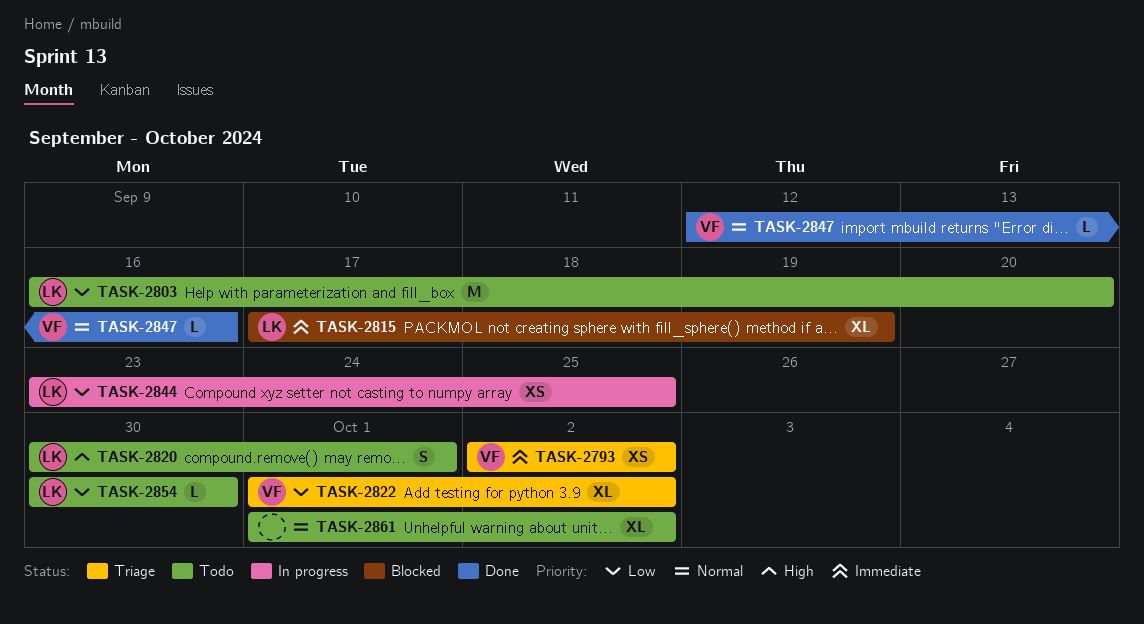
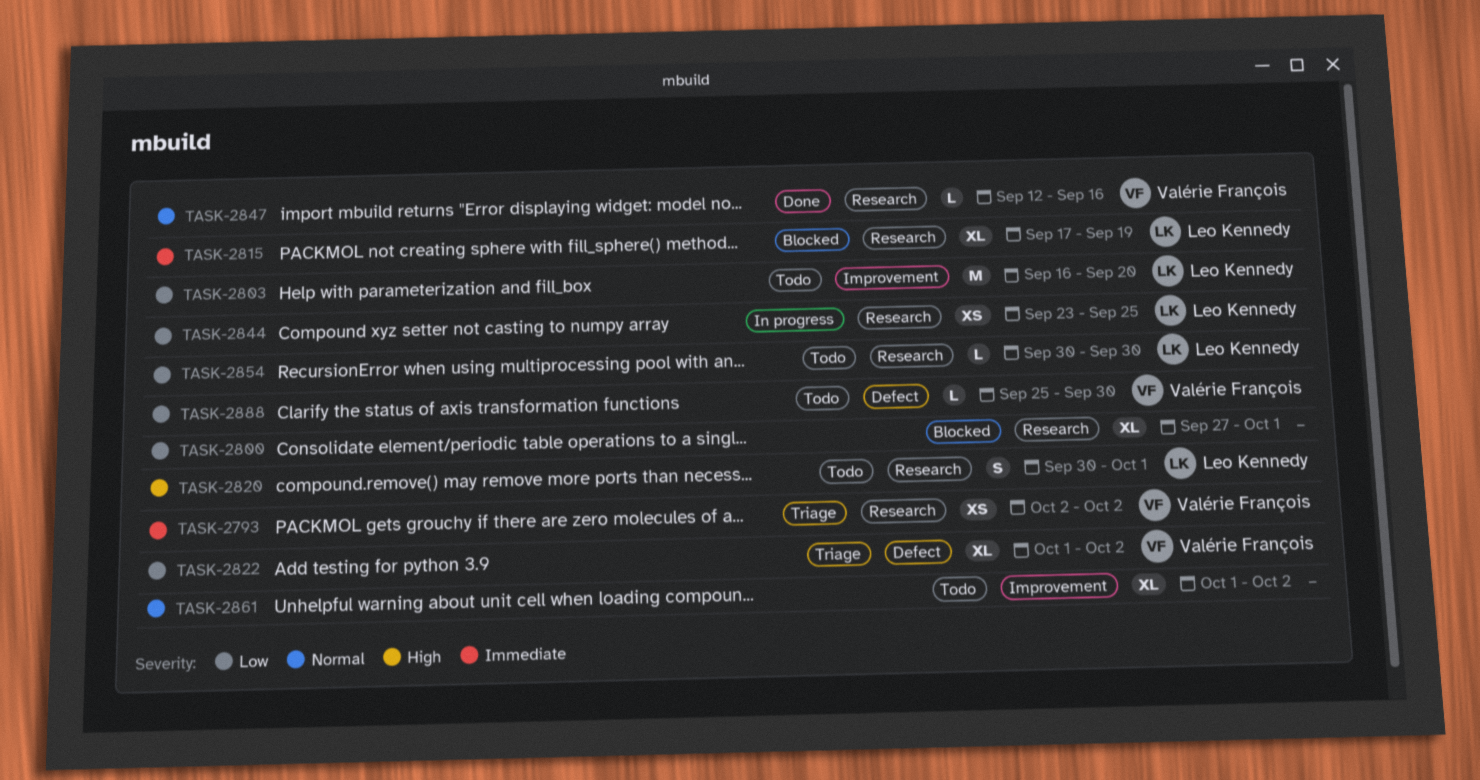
TASK-2800: none -> present
TASK-2888: none -> present

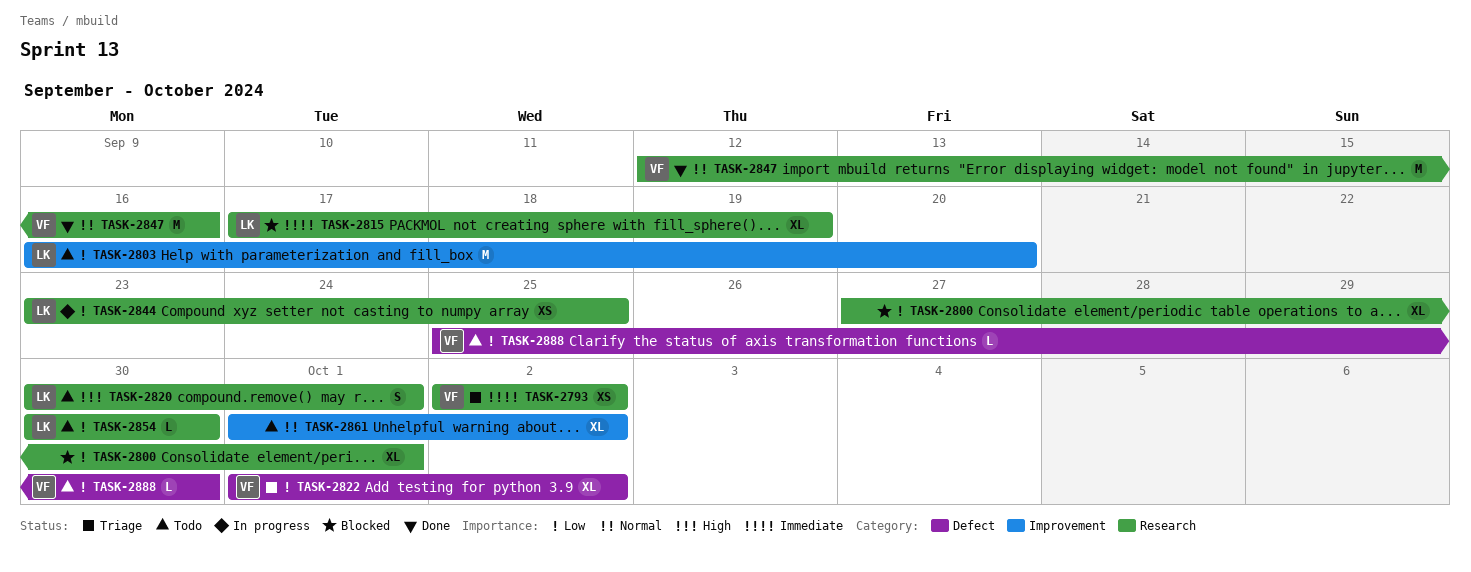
TASK-2847, estimate: L -> M

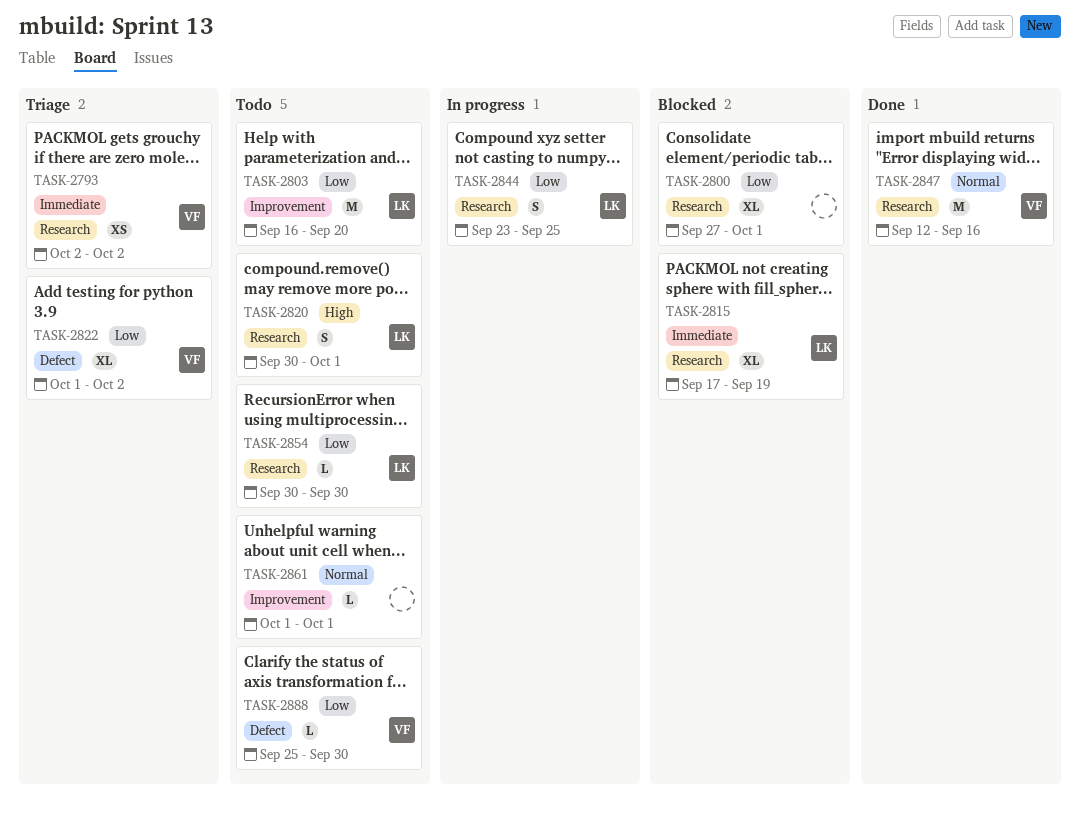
TASK-2844, estimate: XS -> S
TASK-2861, estimate: XL -> L
TASK-2861, due: Oct 2 -> Oct 1

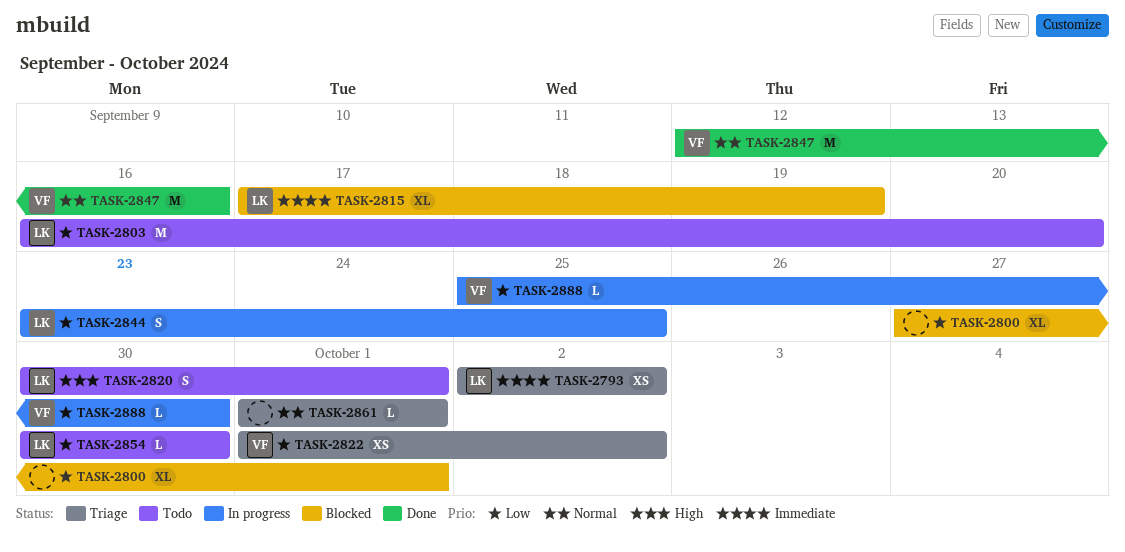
TASK-2793, owner: VF -> LK
TASK-2822, estimate: XL -> XS
TASK-2861, status: Todo -> Triage
TASK-2888, status: Todo -> In progress

